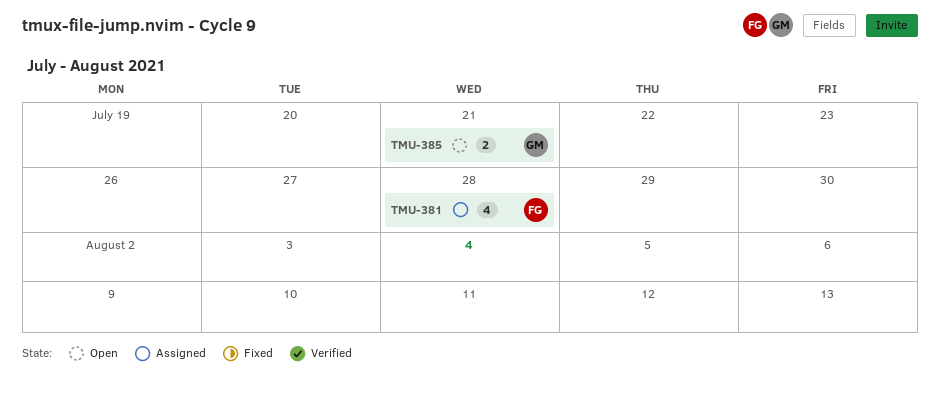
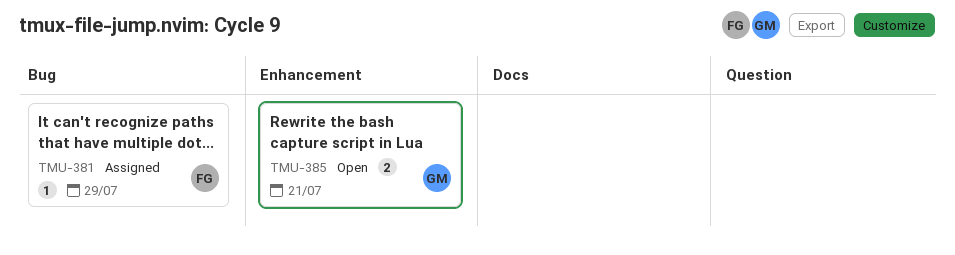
TMU-381, estimate: 4 -> 1
TMU-381, due: Jul 28 -> Jul 29

